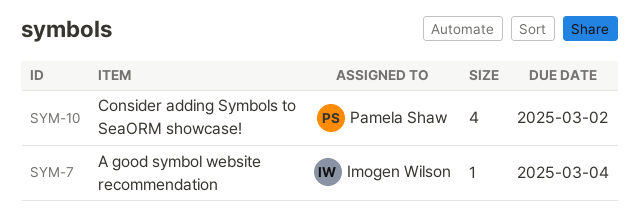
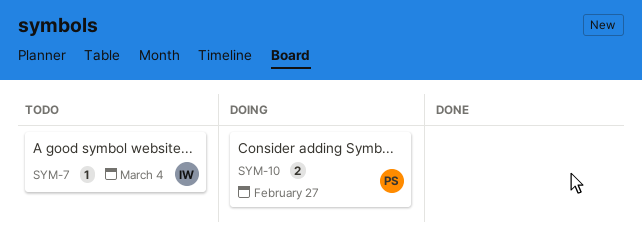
SYM-10, estimate: 4 -> 2
SYM-10, due: Mar 2 -> Feb 27

